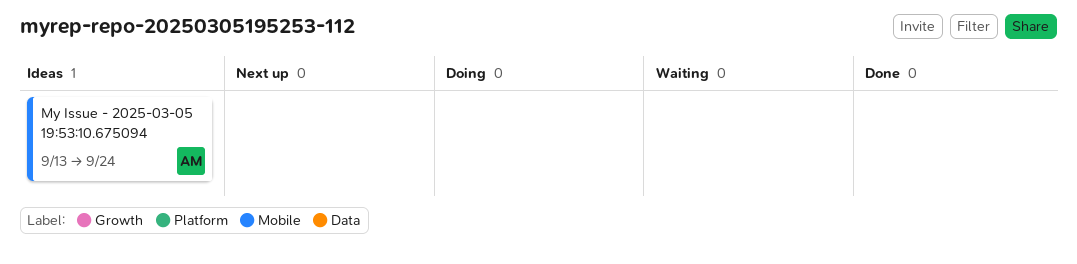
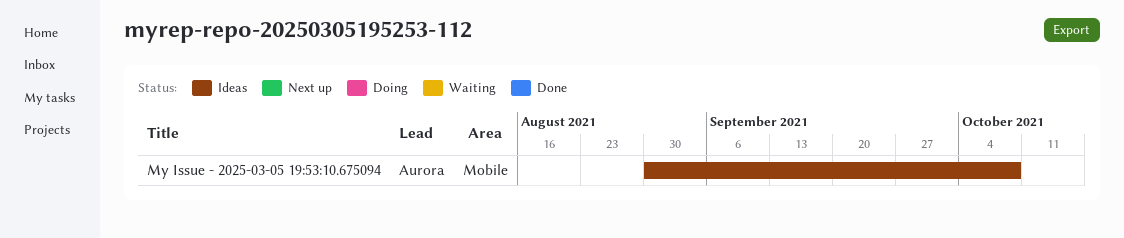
My Issue - 2025-03-05 19:53:10.675094, start: Sep 13 -> Aug 30
My Issue - 2025-03-05 19:53:10.675094, due: Sep 24 -> Oct 8

